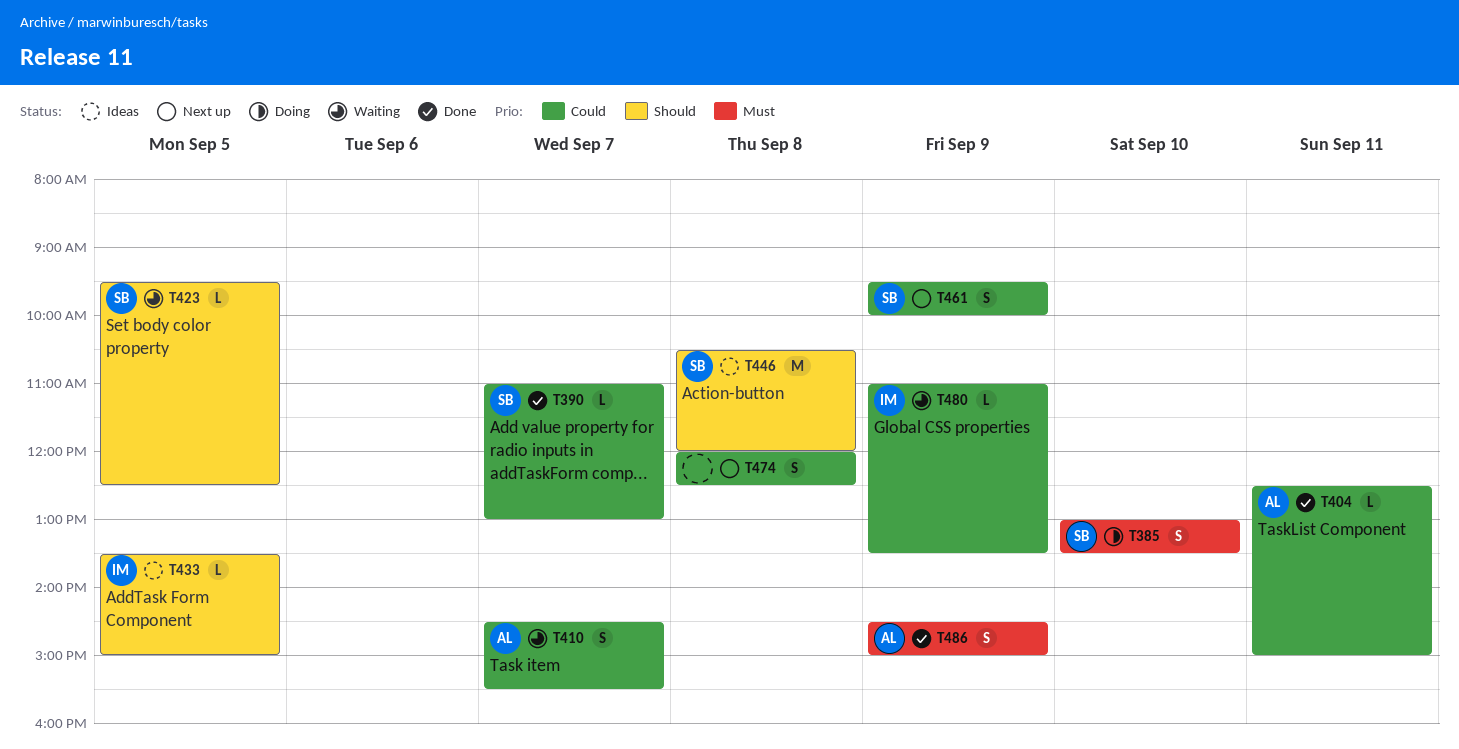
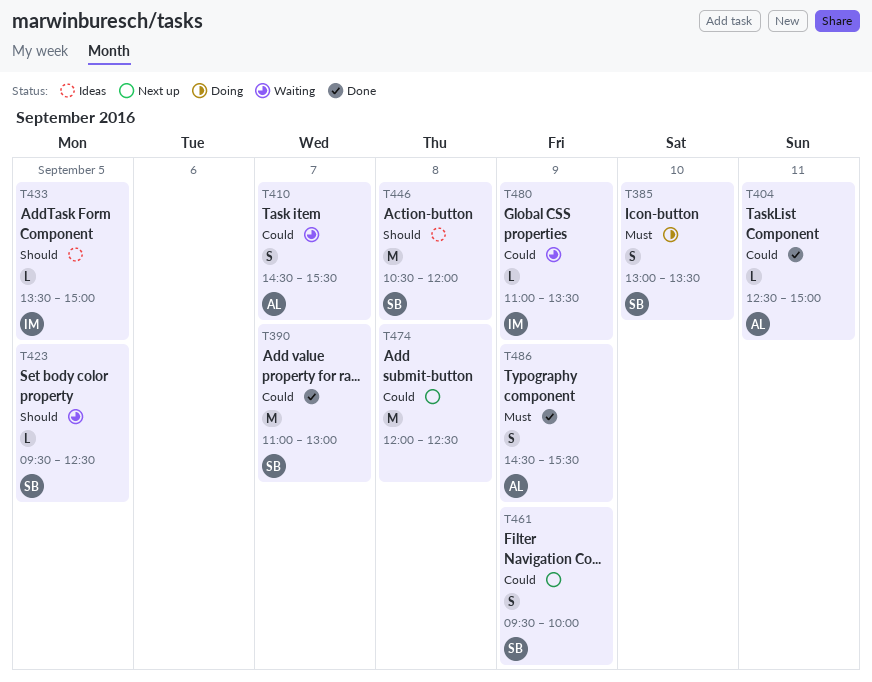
T390, estimate: L -> M
T474, estimate: S -> M
T486, ends: 15:00 -> 15:30

